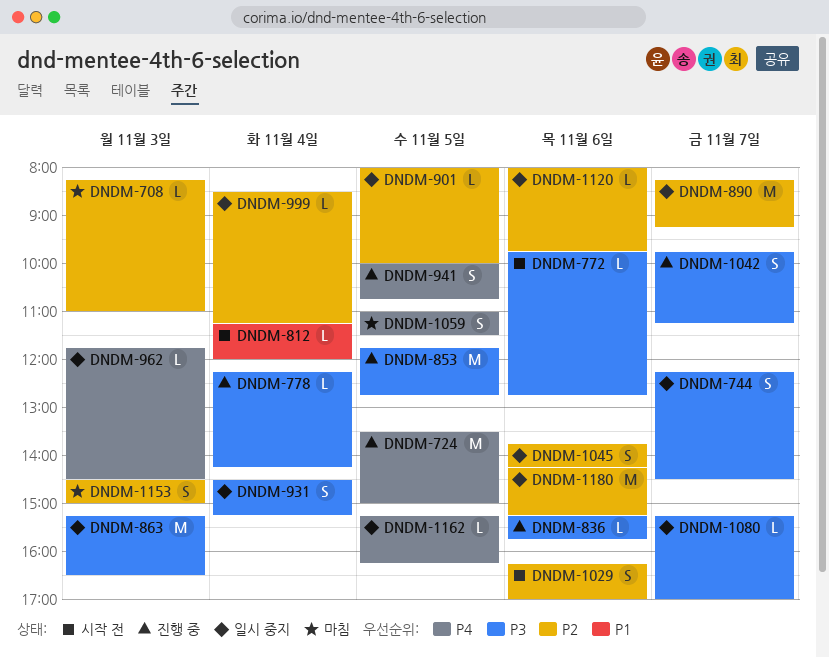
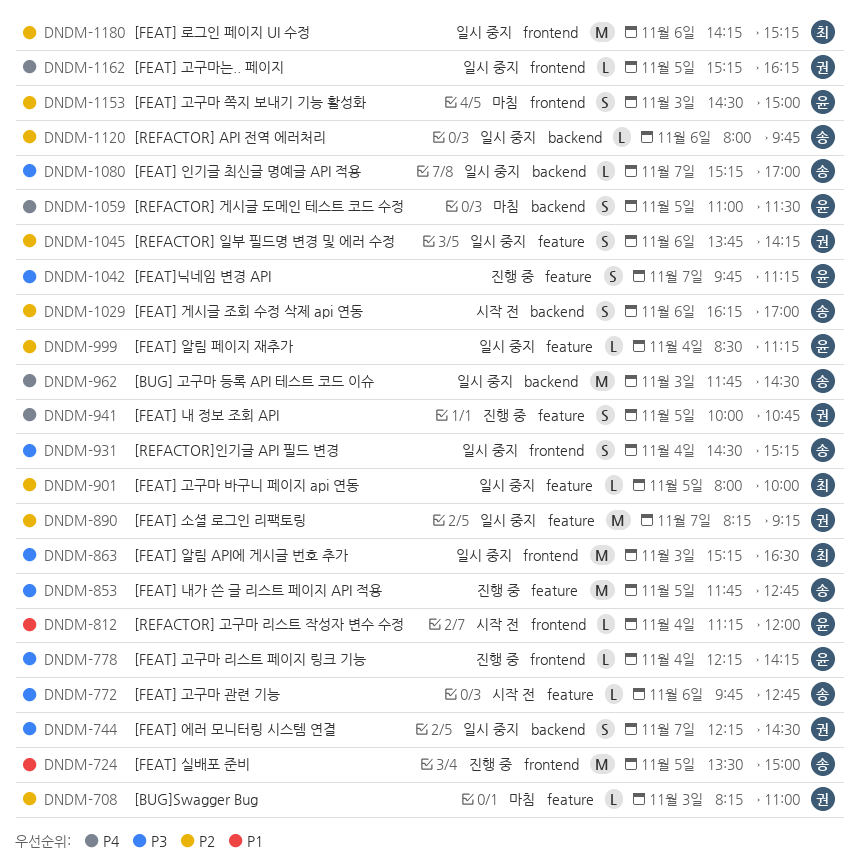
DNDM-724, priority: P4 -> P1
DNDM-836: present -> none
DNDM-962, estimate: L -> M

